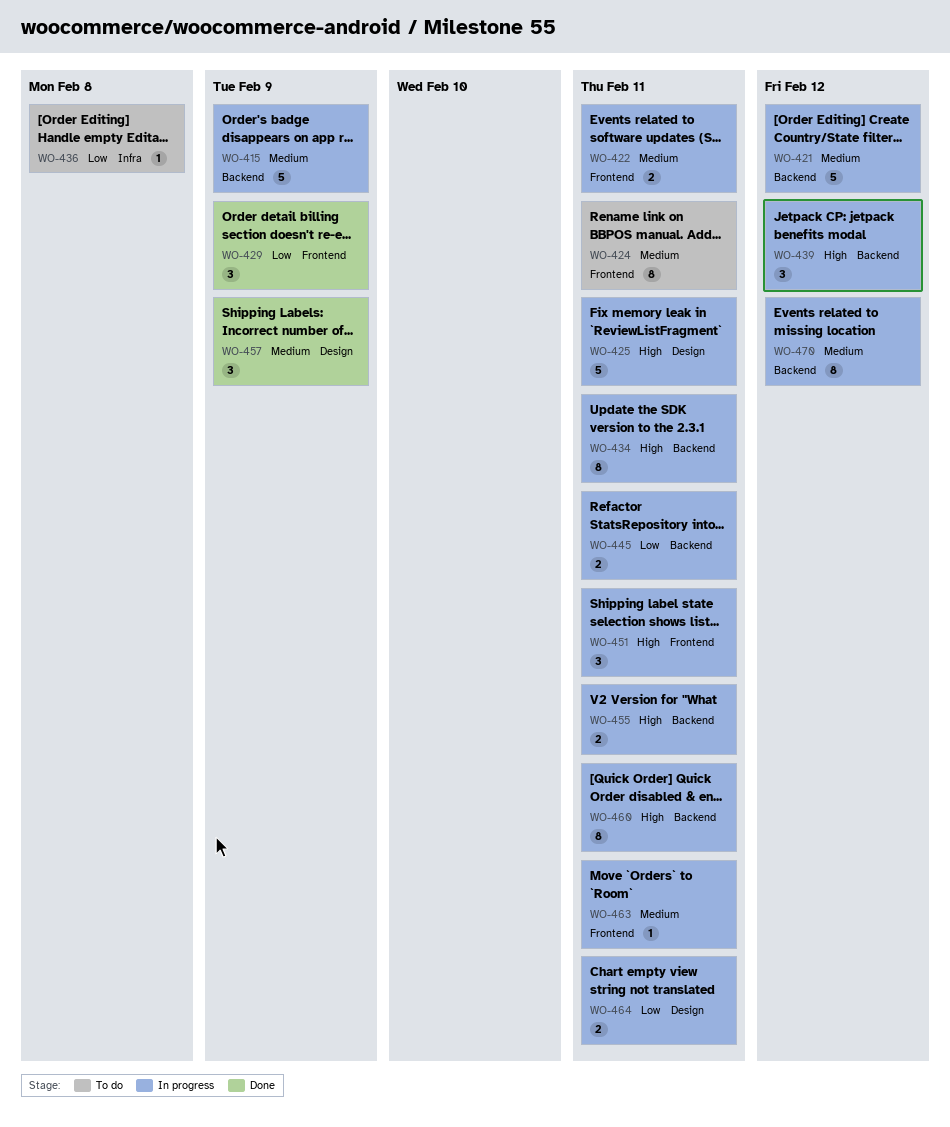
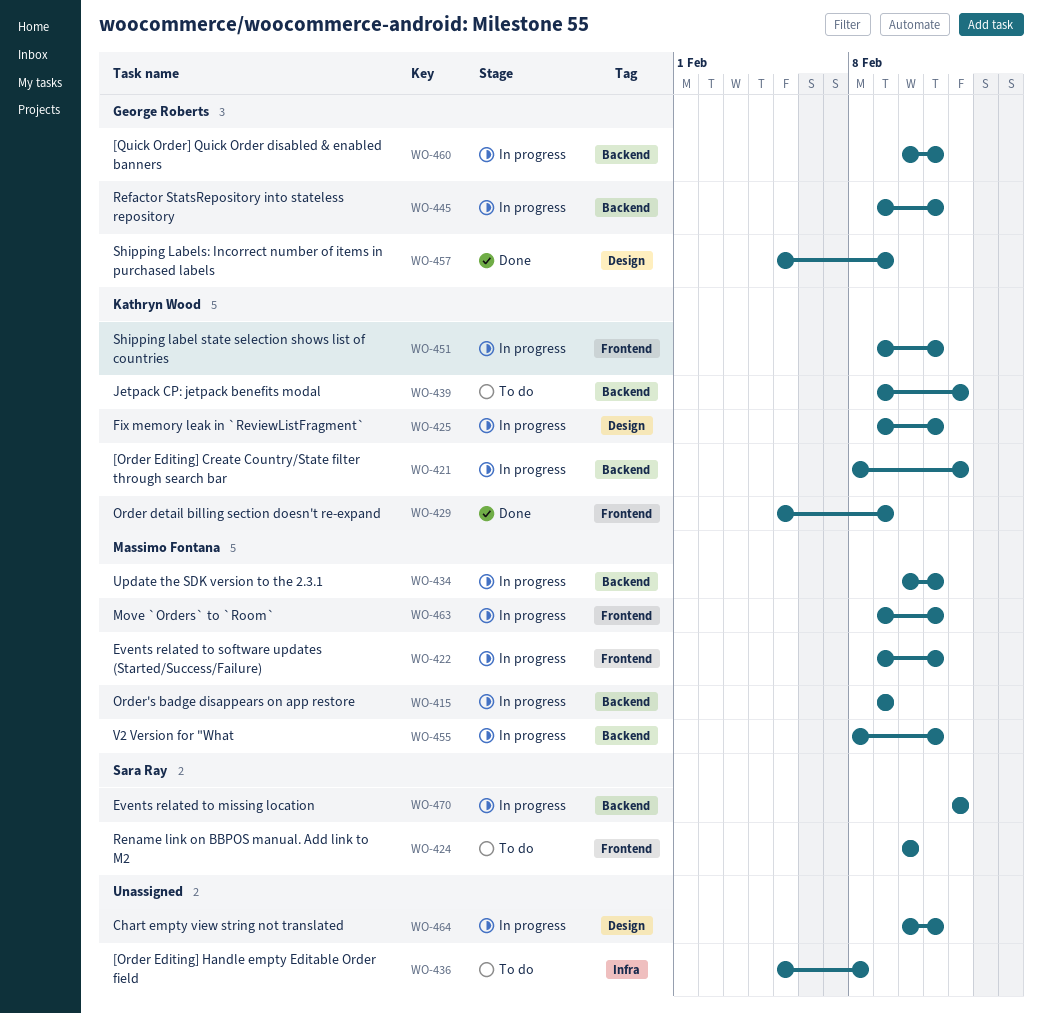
WO-424, due: Feb 11 -> Feb 10
WO-439, status: In progress -> To do

